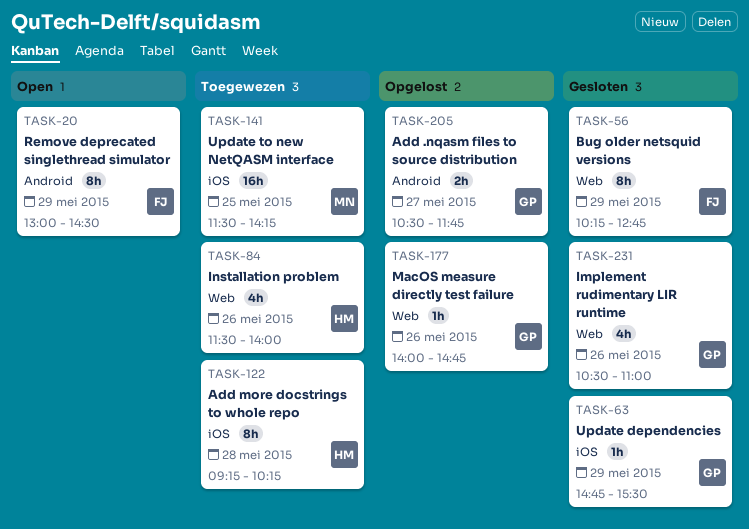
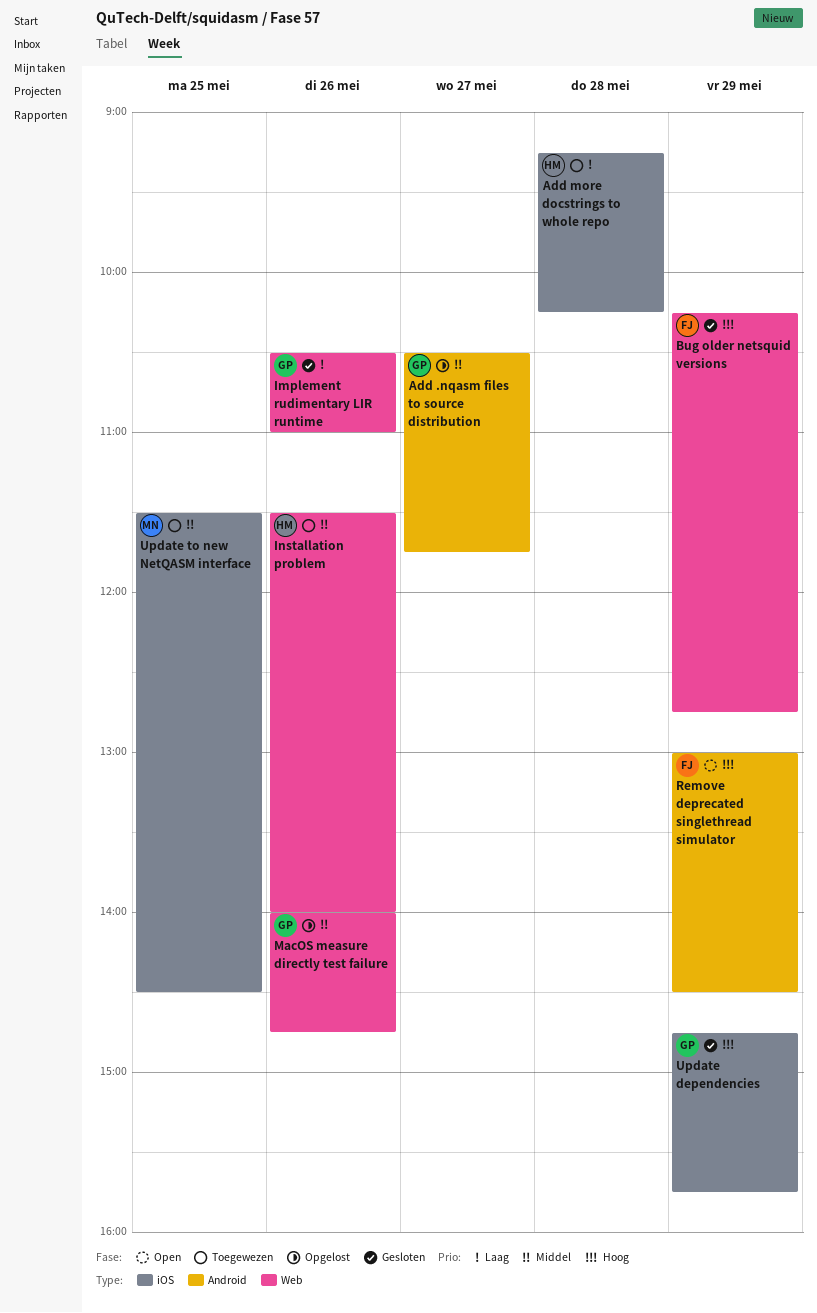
Update dependencies, ends: 15:30 -> 15:45
Update to new NetQASM interface, ends: 14:15 -> 14:30

